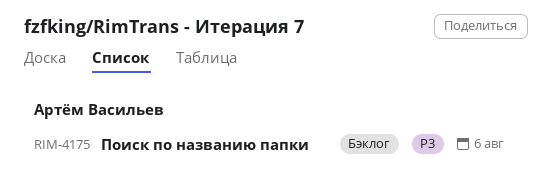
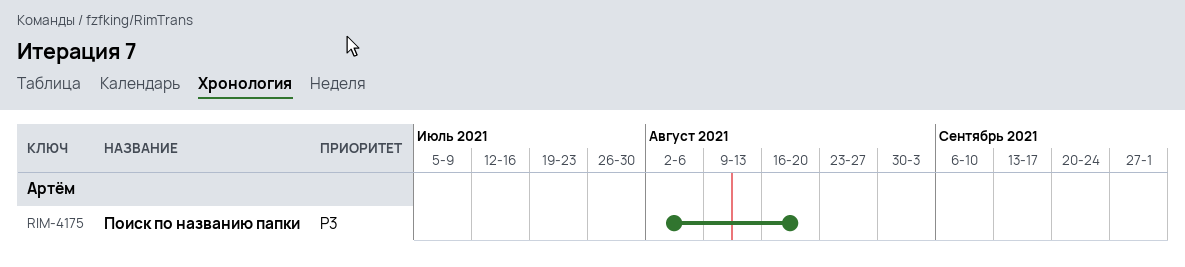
RIM-4175, due: Aug 6 -> Aug 20

